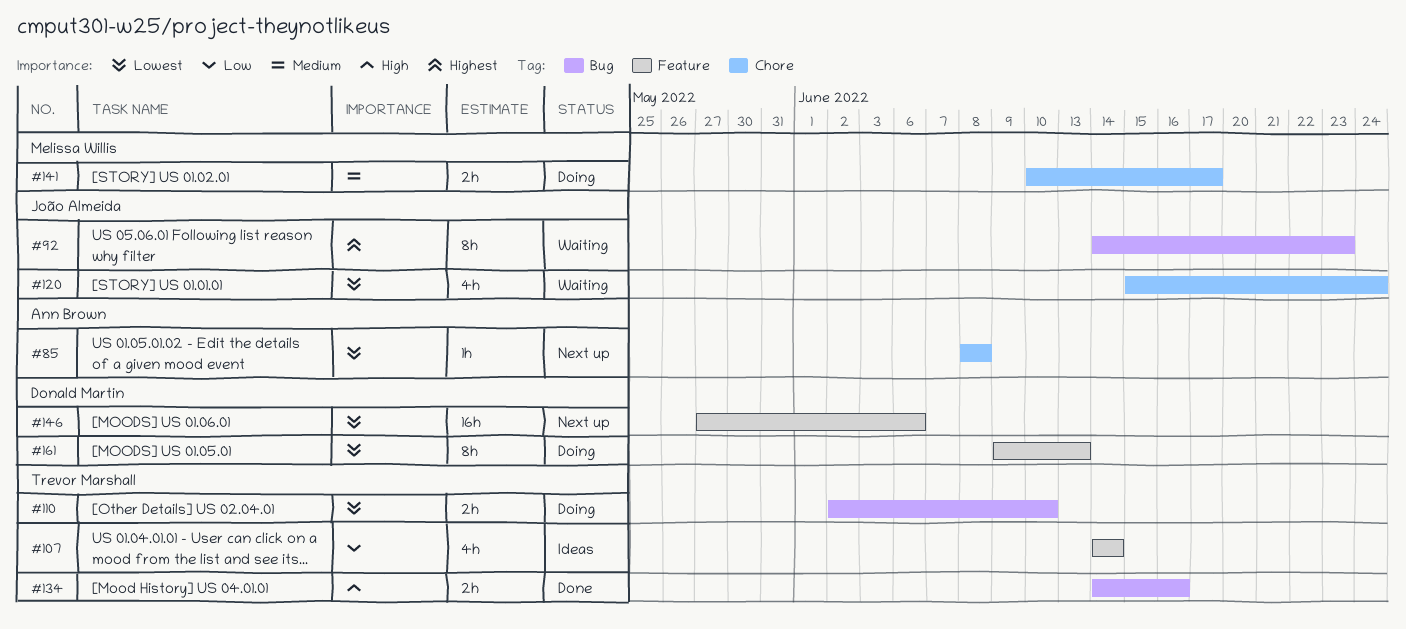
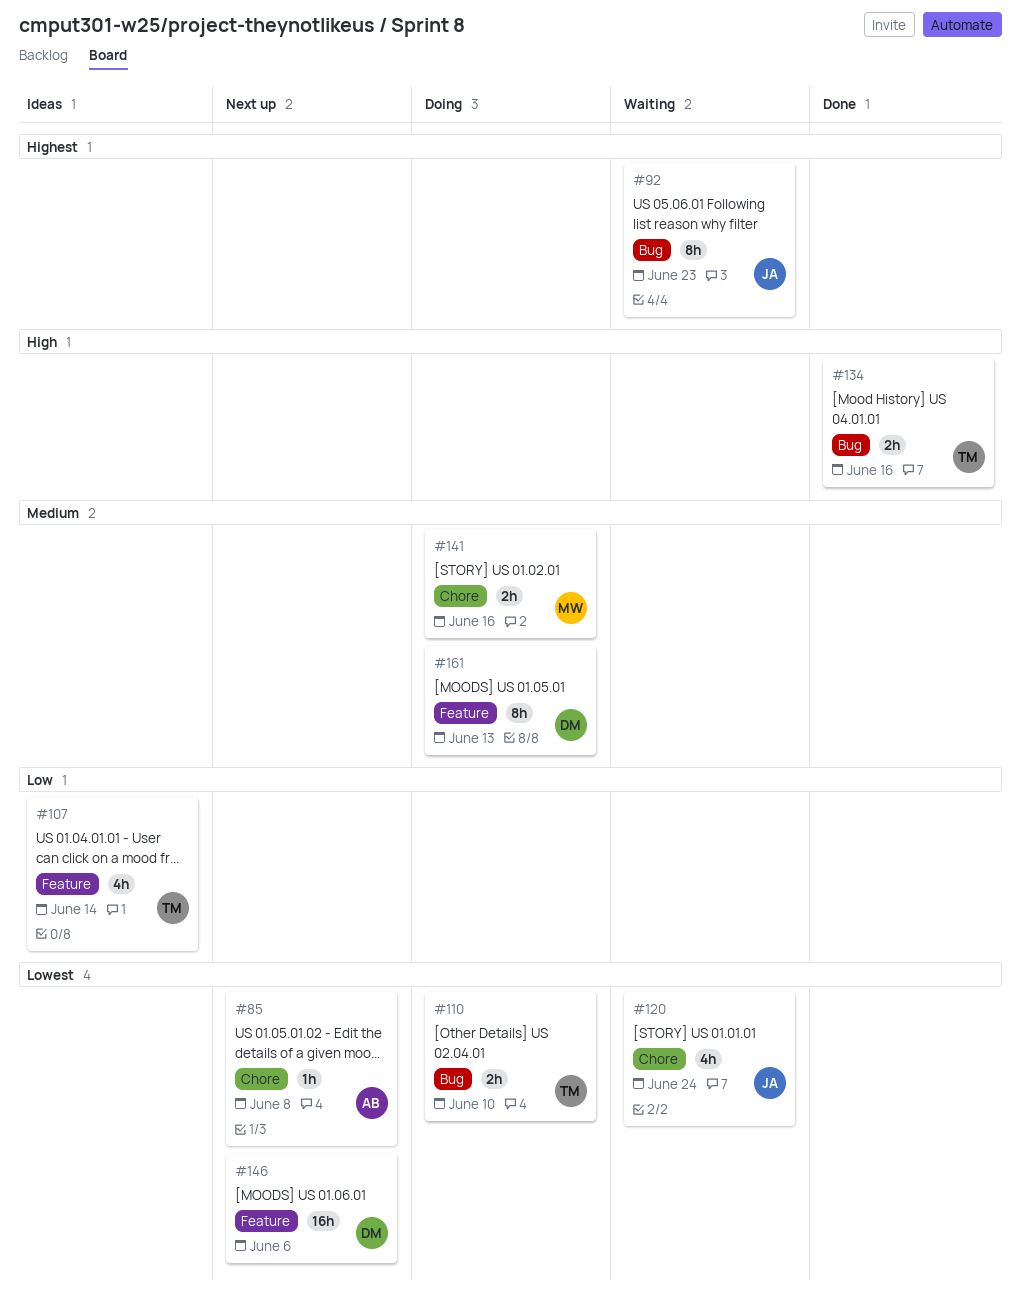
#141, due: Jun 17 -> Jun 16
#161, priority: Lowest -> Medium

